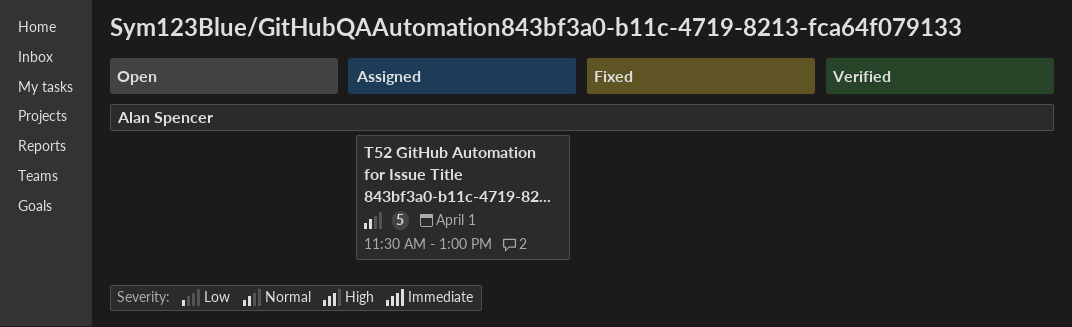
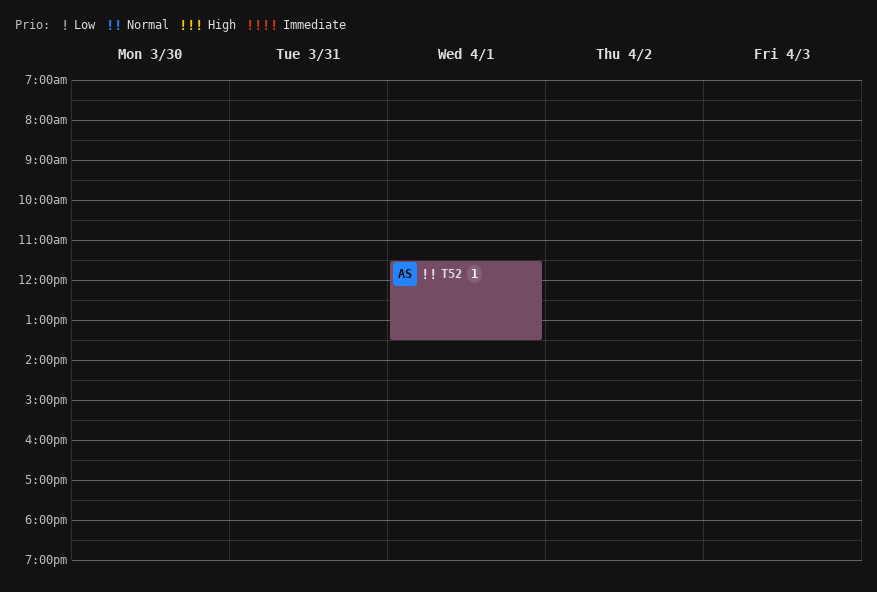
T52, estimate: 5 -> 1
T52, ends: 13:00 -> 13:30

